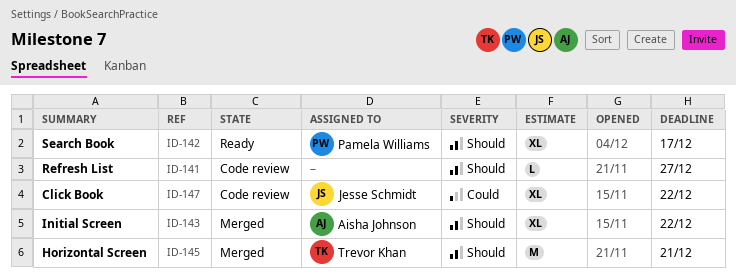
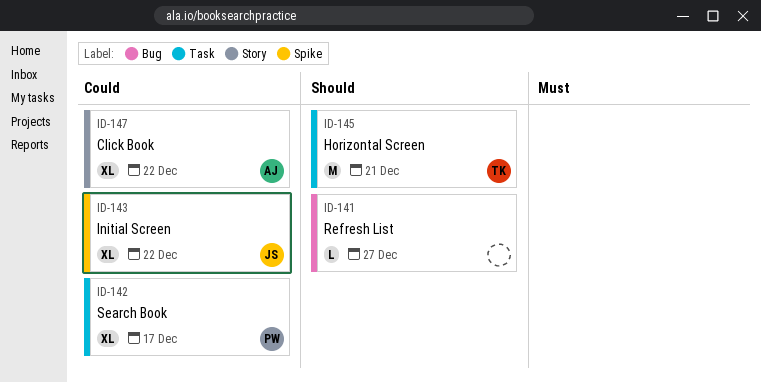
ID-142, priority: Should -> Could
ID-143, owner: Aisha Johnson -> Jesse Schmidt
ID-143, priority: Should -> Could
ID-147, owner: Jesse Schmidt -> Aisha Johnson

